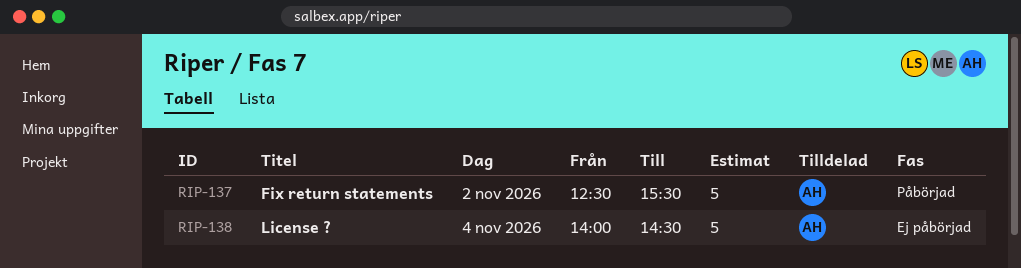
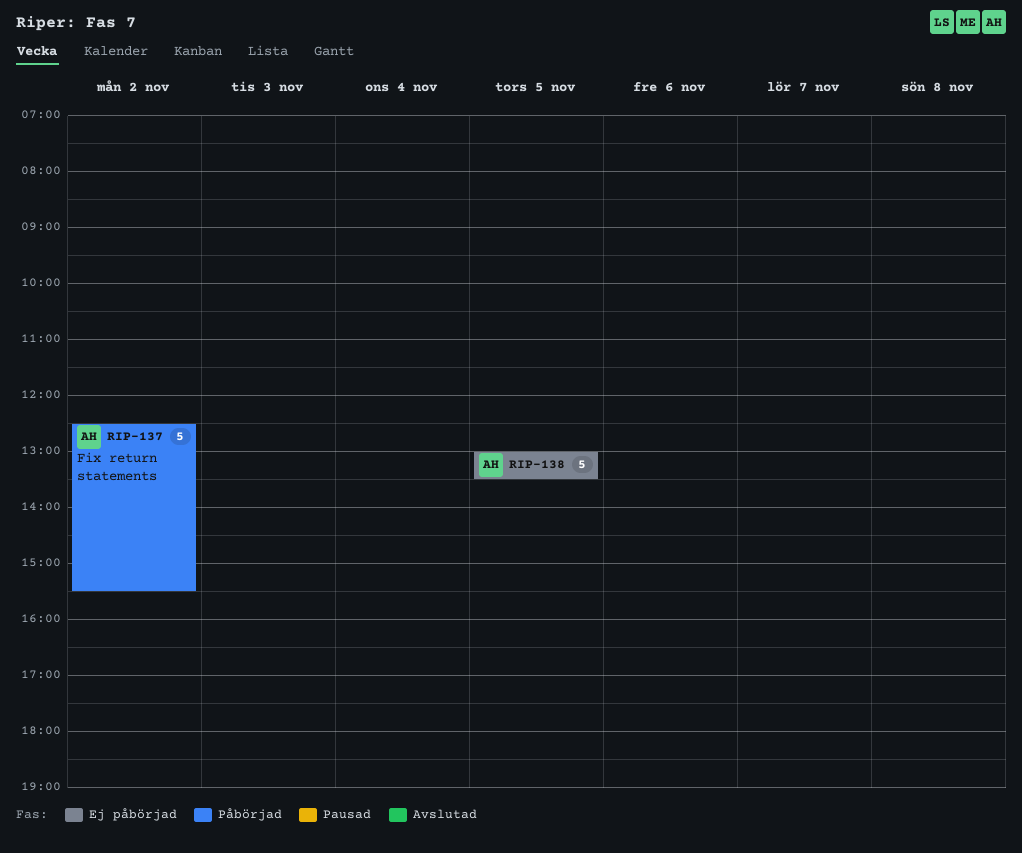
RIP-138, day: Nov 4 -> Nov 5
RIP-138, begins: 14:00 -> 13:00
RIP-138, ends: 14:30 -> 13:30

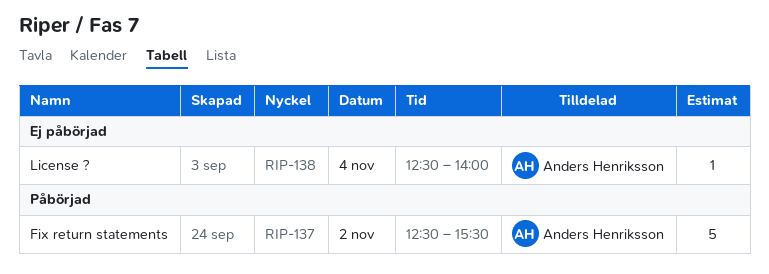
RIP-138, estimate: 5 -> 1
RIP-138, day: Nov 5 -> Nov 4
RIP-138, begins: 13:00 -> 12:30
RIP-138, ends: 13:30 -> 14:00

